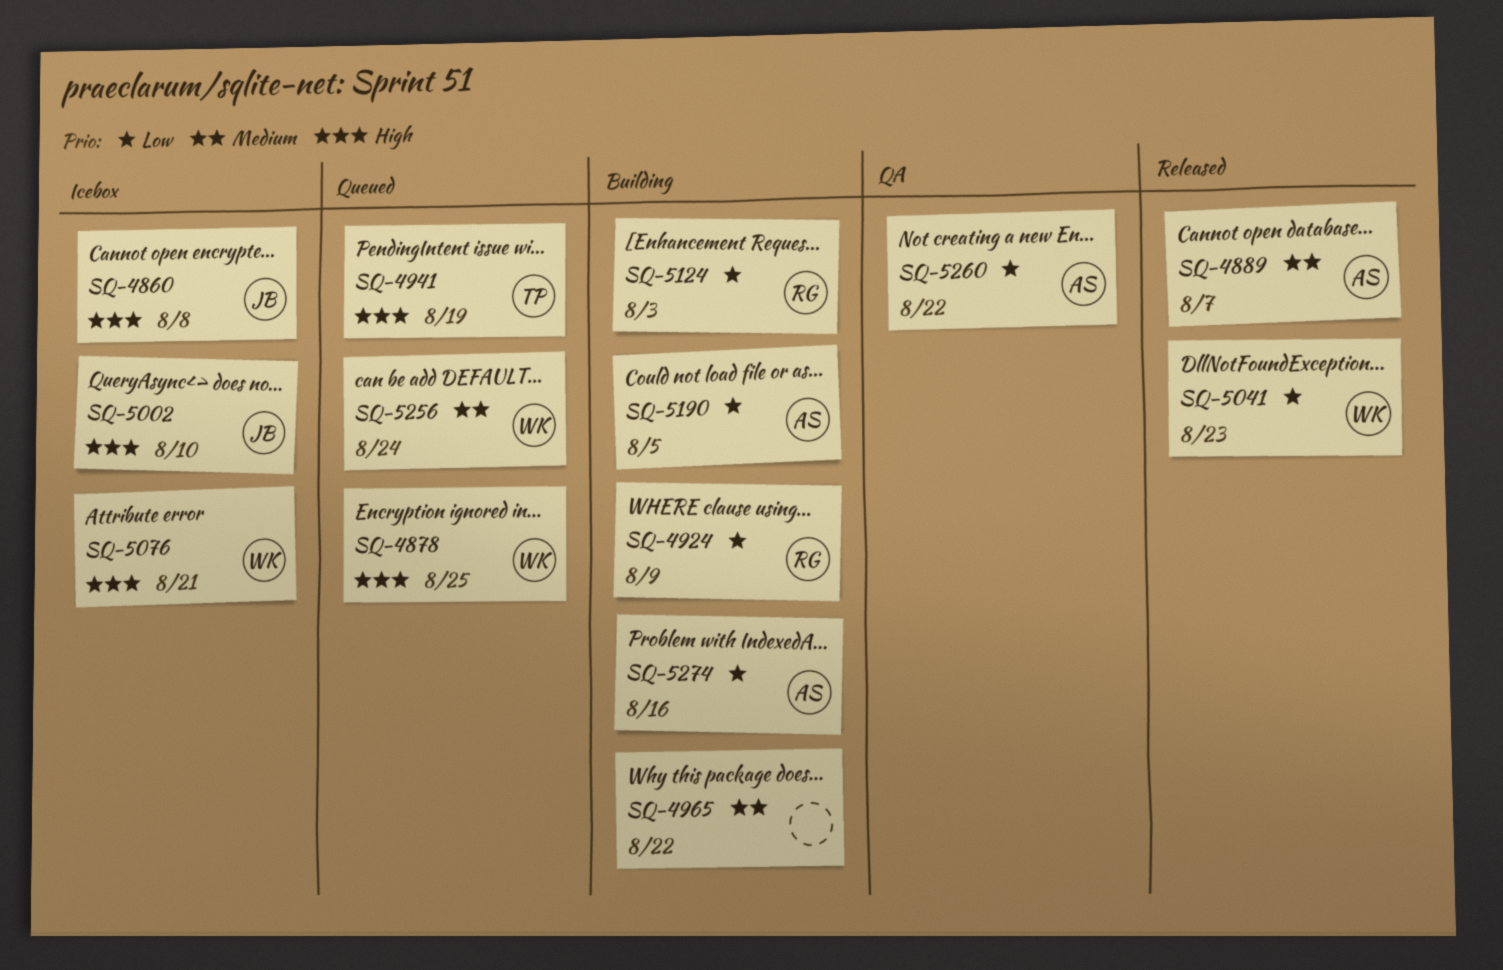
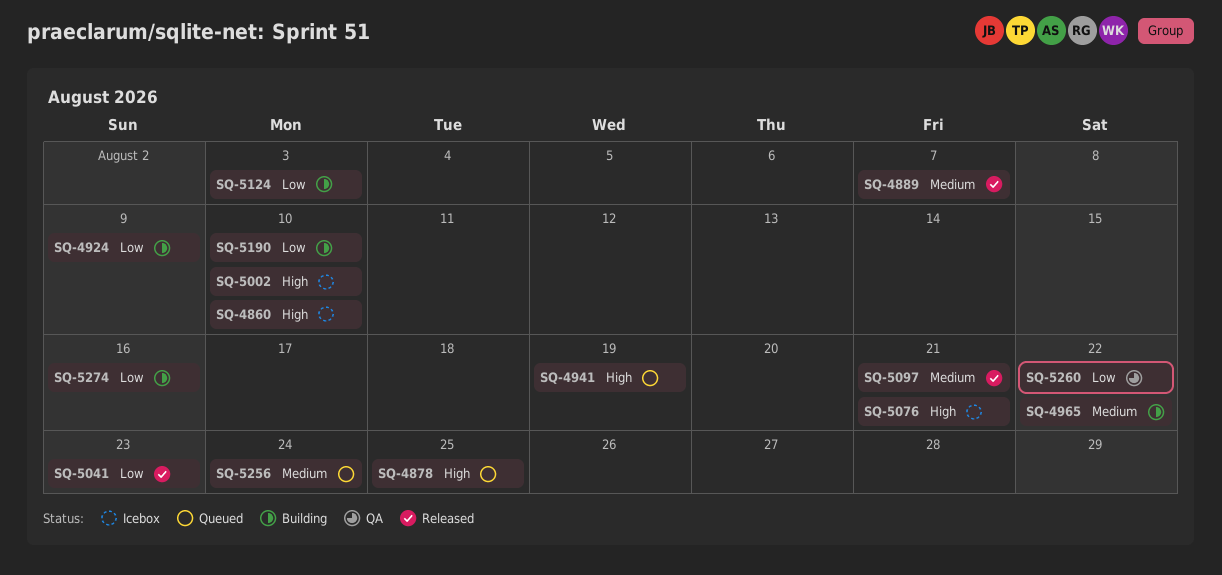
SQ-4860, due: Aug 8 -> Aug 10
SQ-5097: none -> present
SQ-5190, due: Aug 5 -> Aug 10

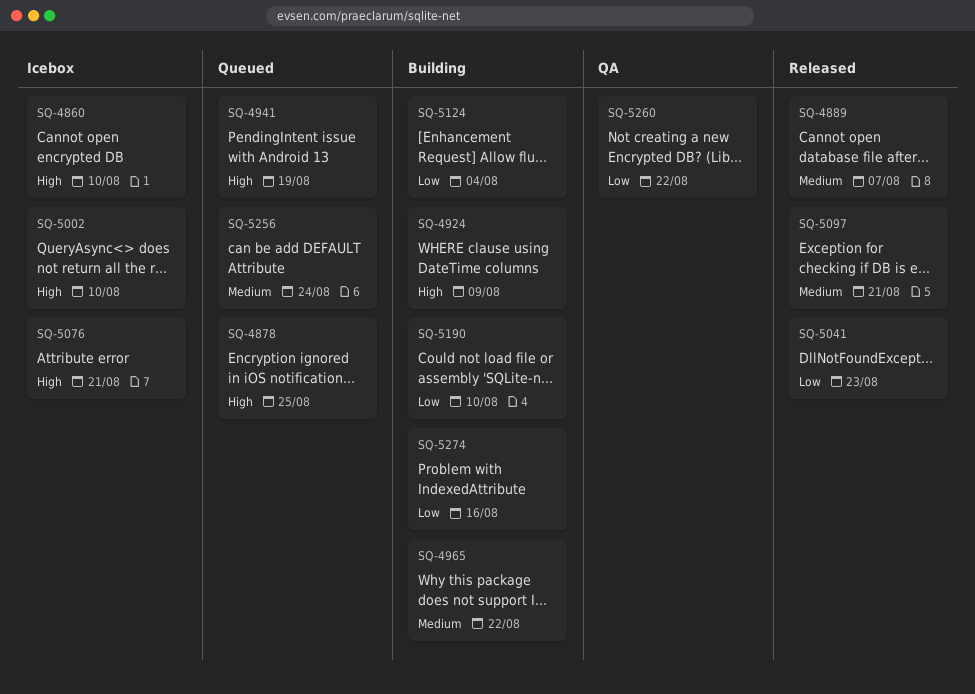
SQ-4924, priority: Low -> High
SQ-5124, due: Aug 3 -> Aug 4

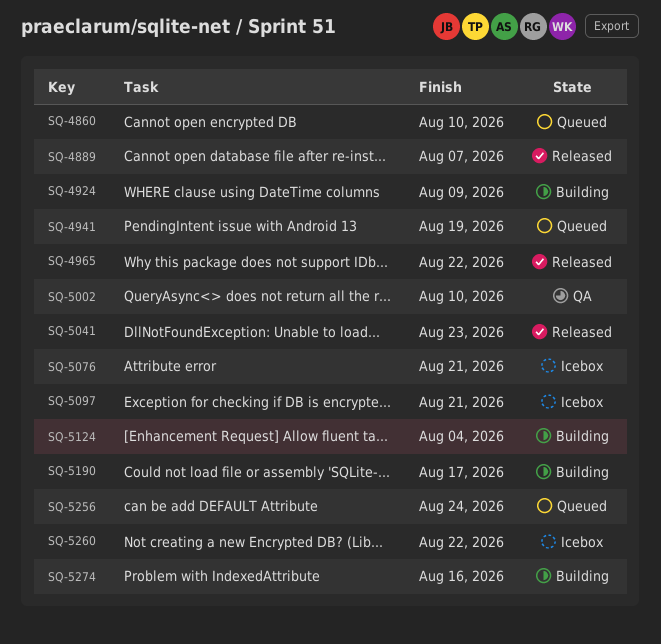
SQ-4860, status: Icebox -> Queued
SQ-4878: present -> none
SQ-4965, status: Building -> Released
SQ-5002, status: Icebox -> QA
SQ-5097, status: Released -> Icebox
SQ-5190, due: Aug 10 -> Aug 17
SQ-5260, status: QA -> Icebox

